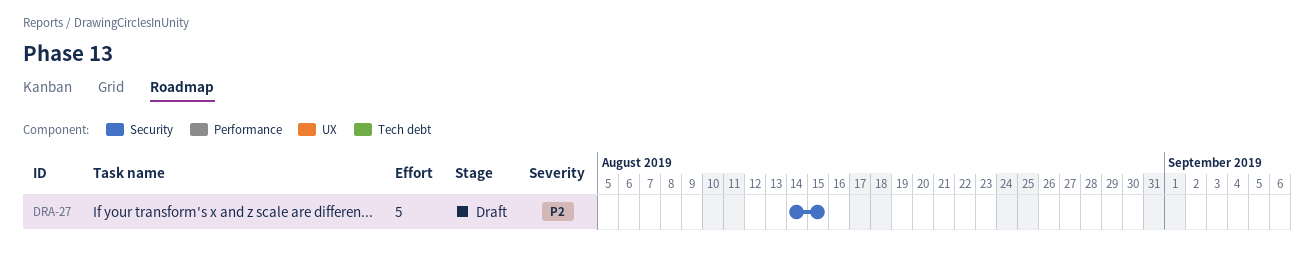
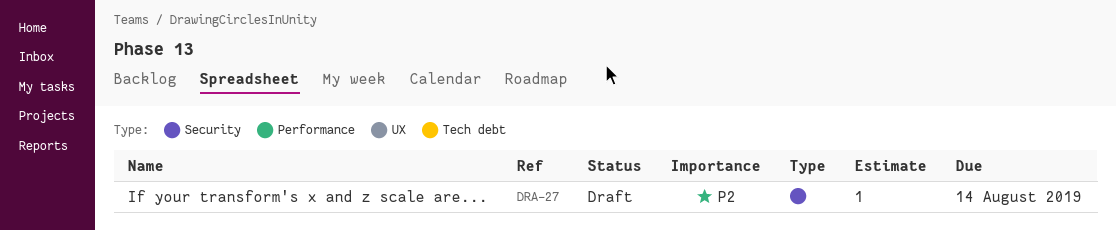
DRA-27, estimate: 5 -> 1
DRA-27, due: Aug 15 -> Aug 14

